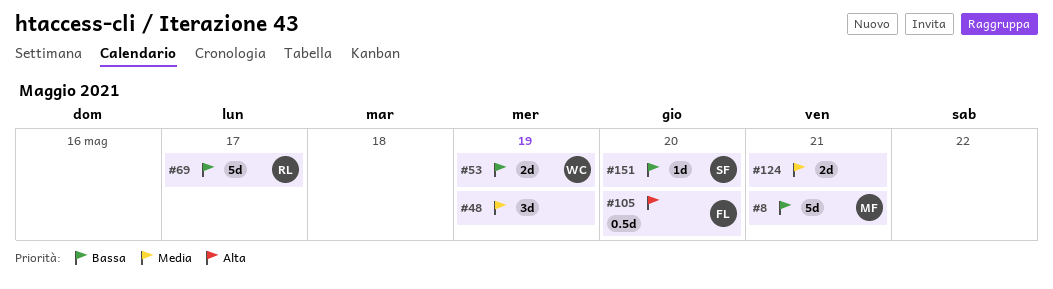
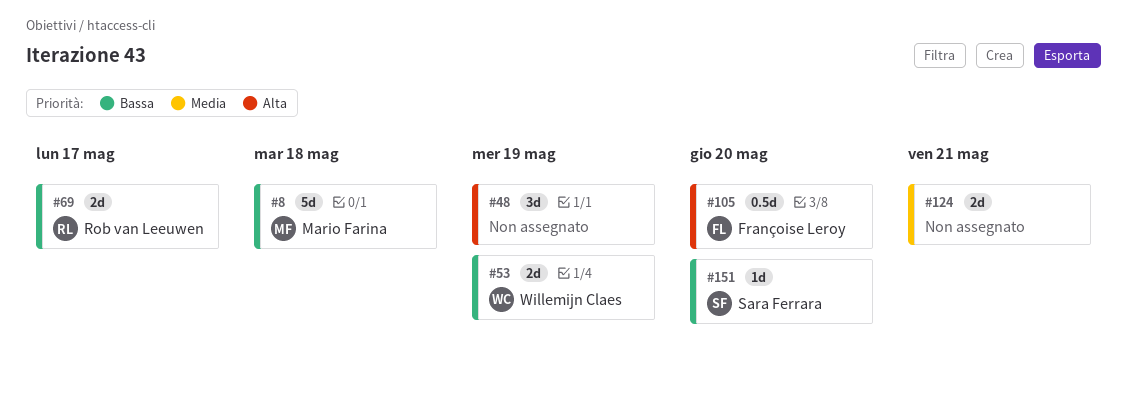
#8, due: May 21 -> May 18
#48, priority: Media -> Alta
#69, estimate: 5d -> 2d

